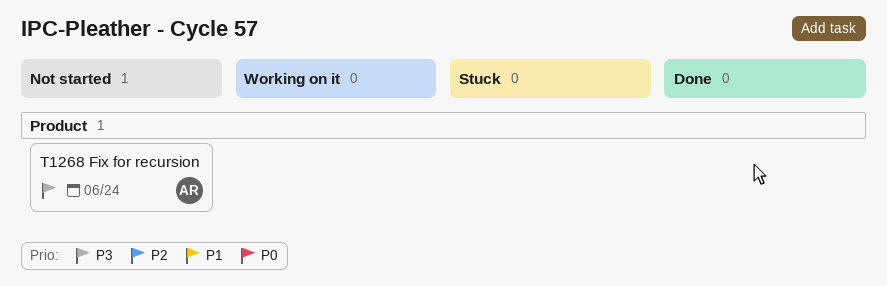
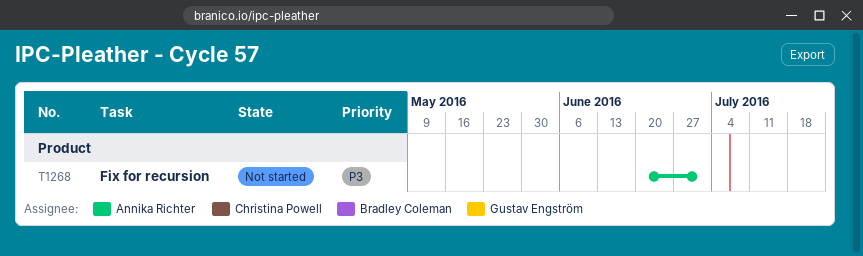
T1268, due: Jun 24 -> Jul 1

